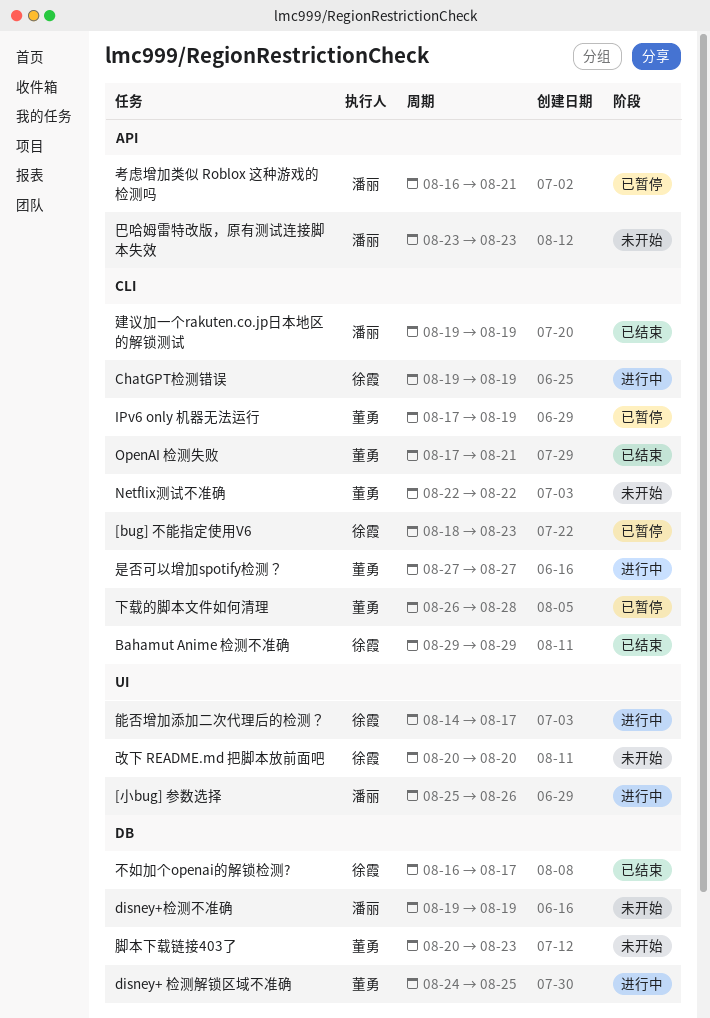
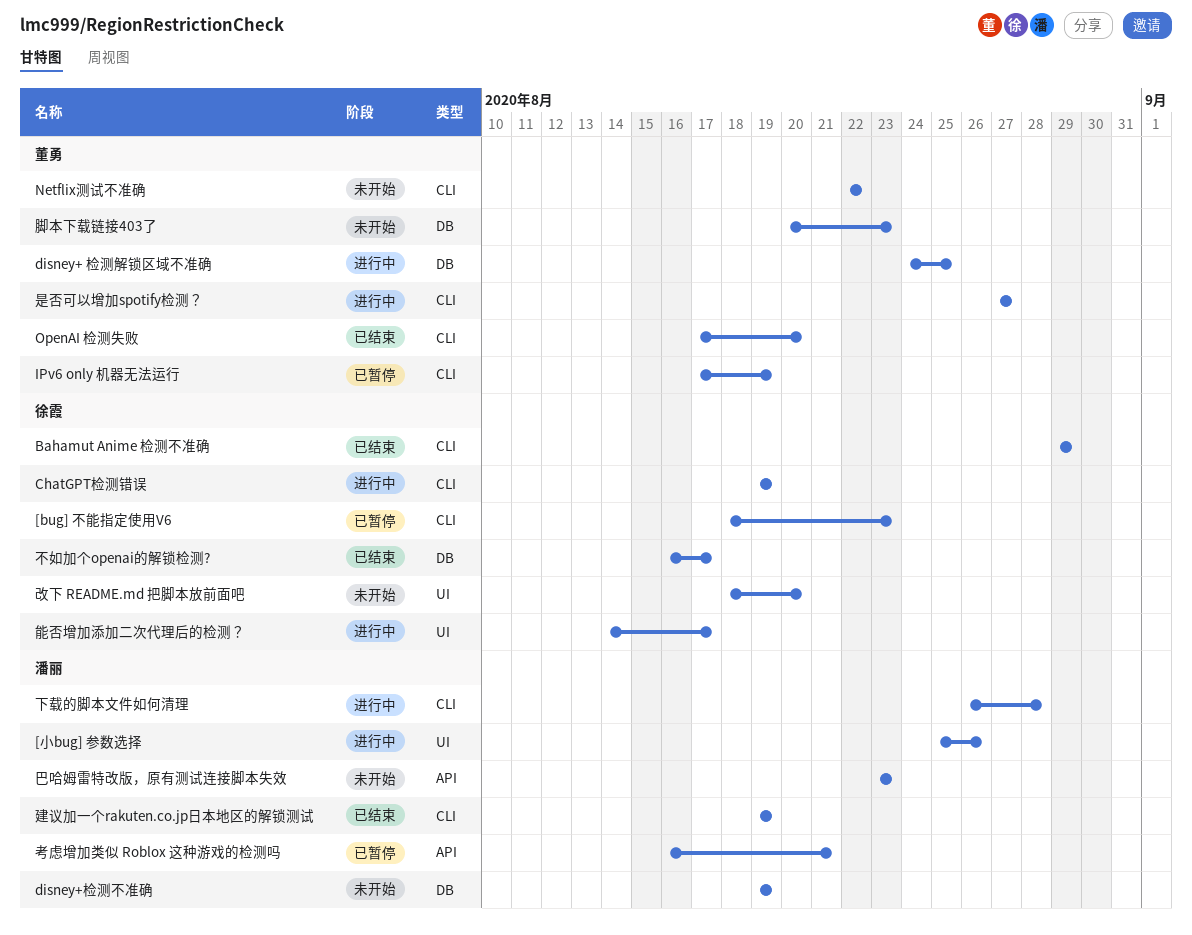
OpenAI 检测失败, due: Aug 21 -> Aug 20
下载的脚本文件如何清理, status: 已暂停 -> 进行中
下载的脚本文件如何清理, owner: 董勇 -> 潘丽
改下 README.md 把脚本放前面吧, start: Aug 20 -> Aug 18

